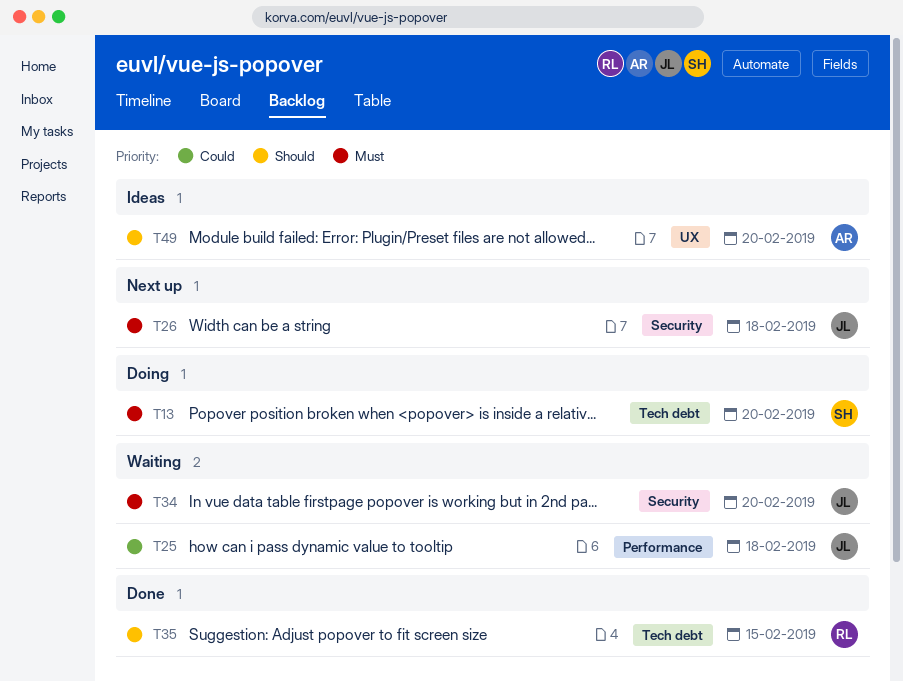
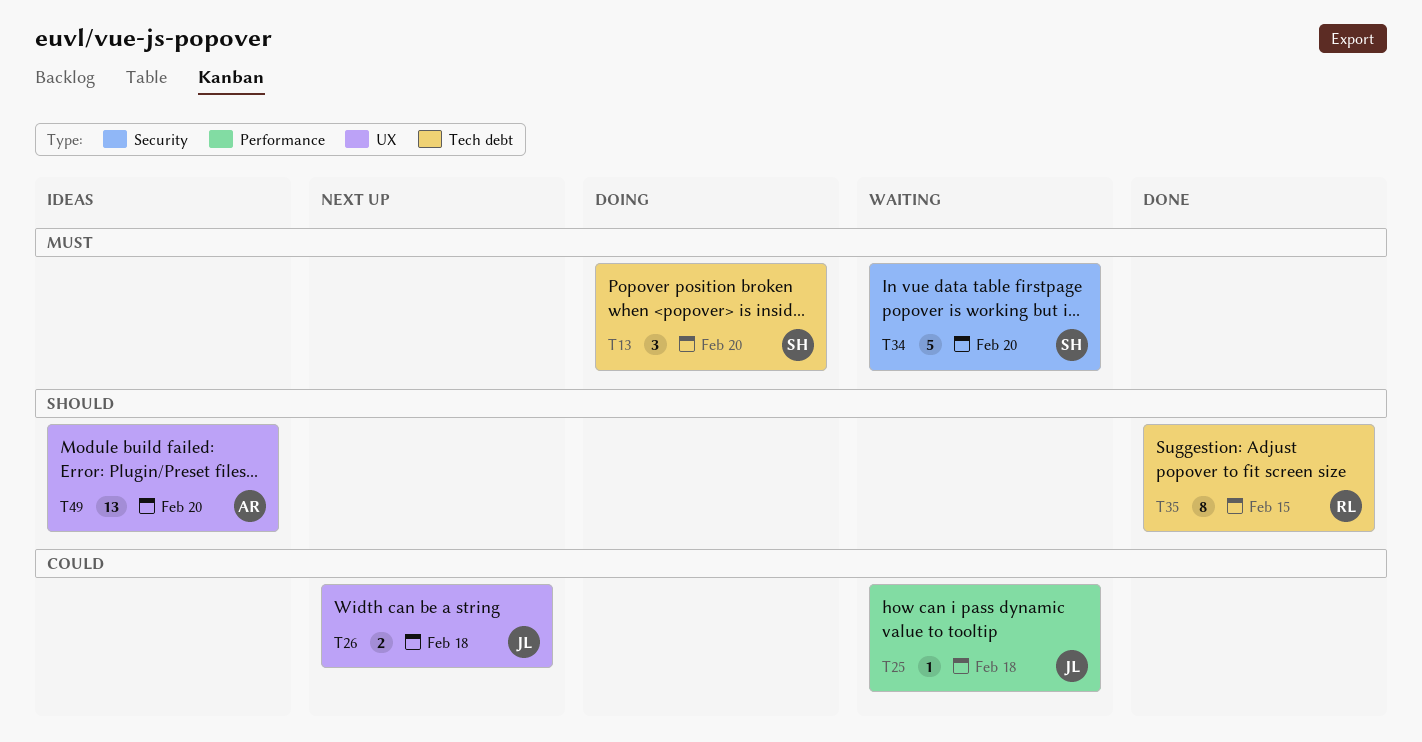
T26, priority: Must -> Could
T26, label: Security -> UX
T34, owner: JL -> SH

